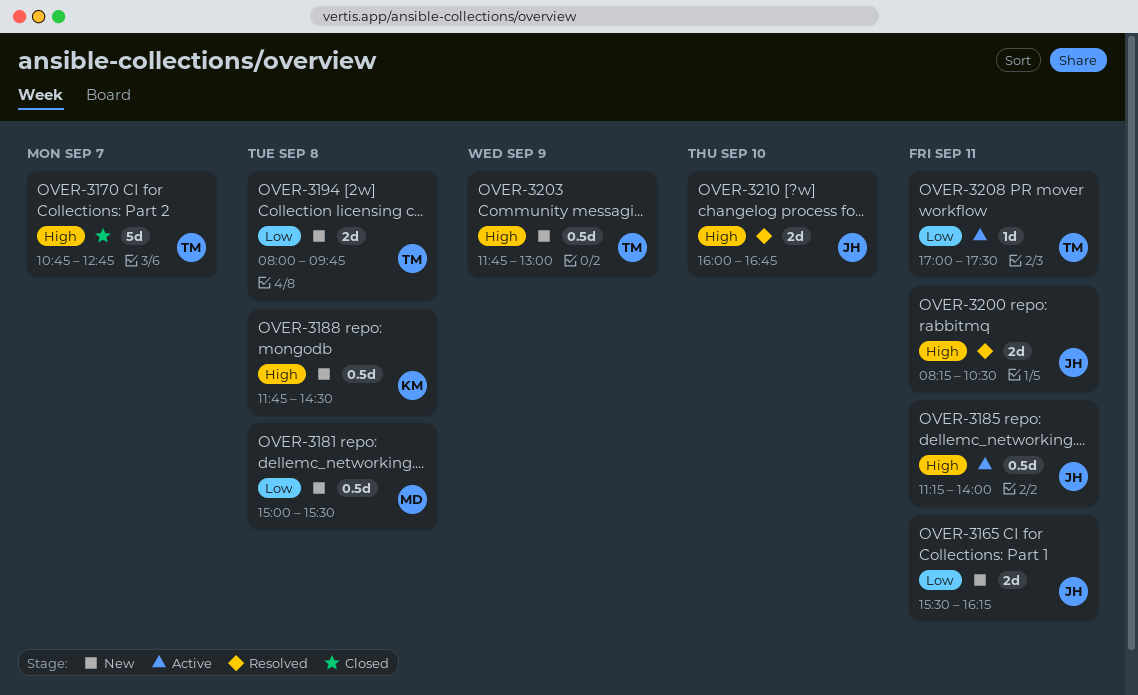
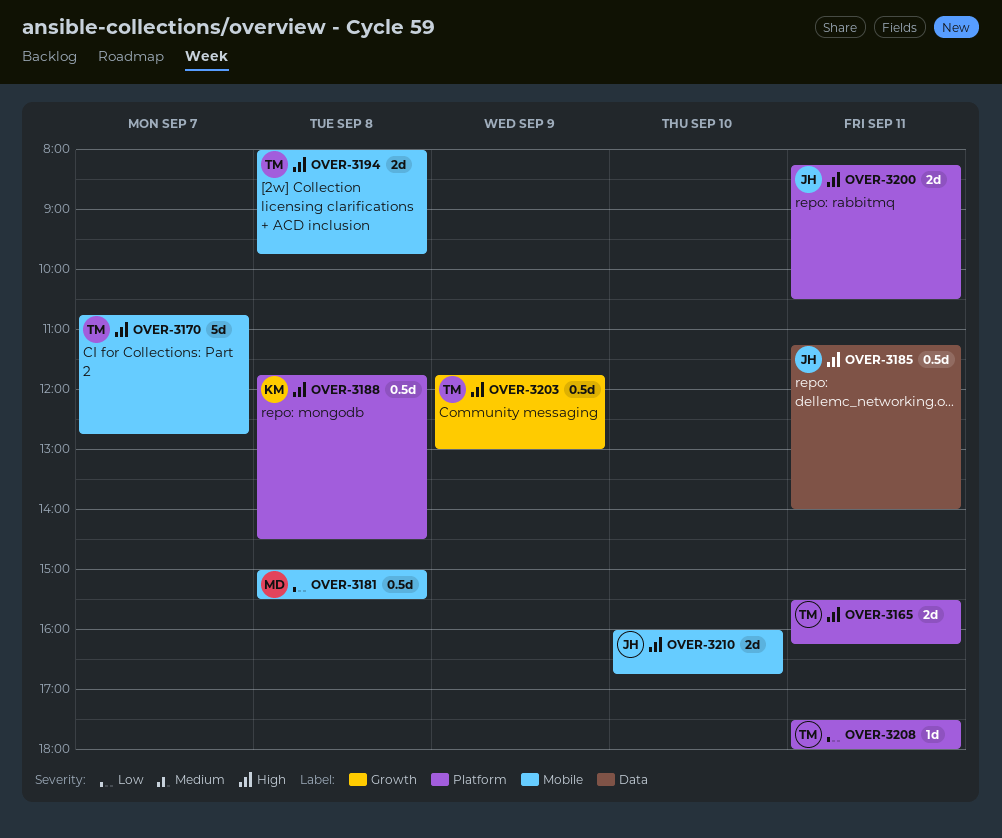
OVER-3165, owner: JH -> TM
OVER-3165, priority: Low -> High
OVER-3194, priority: Low -> High
OVER-3208, begins: 17:00 -> 17:30
OVER-3208, ends: 17:30 -> 18:00

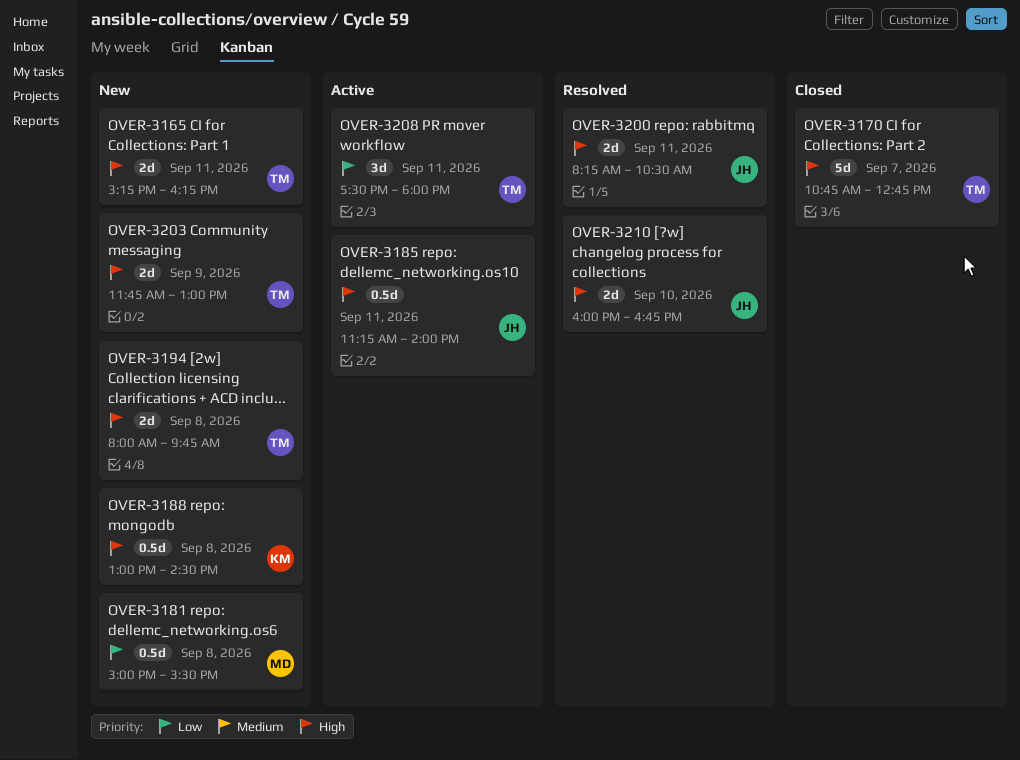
OVER-3165, begins: 15:30 -> 15:15
OVER-3188, begins: 11:45 -> 13:00
OVER-3203, estimate: 0.5d -> 2d
OVER-3208, estimate: 1d -> 3d

